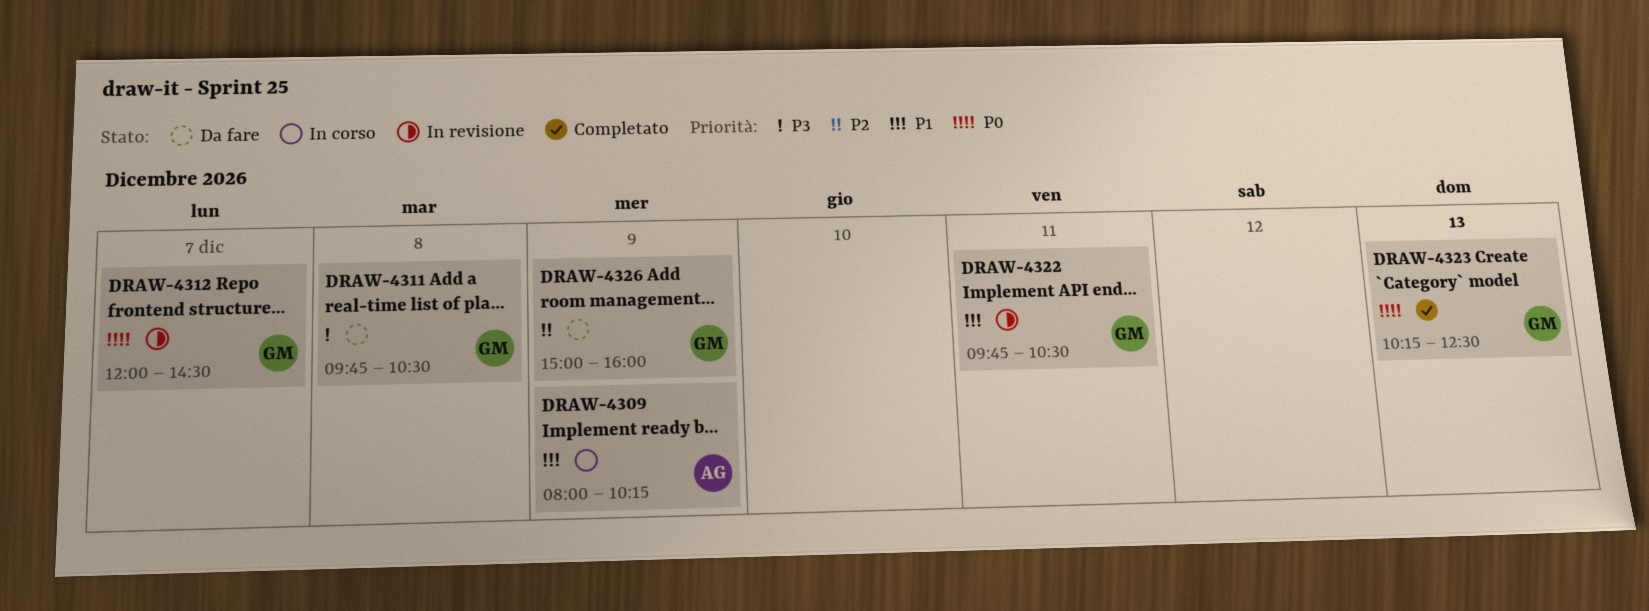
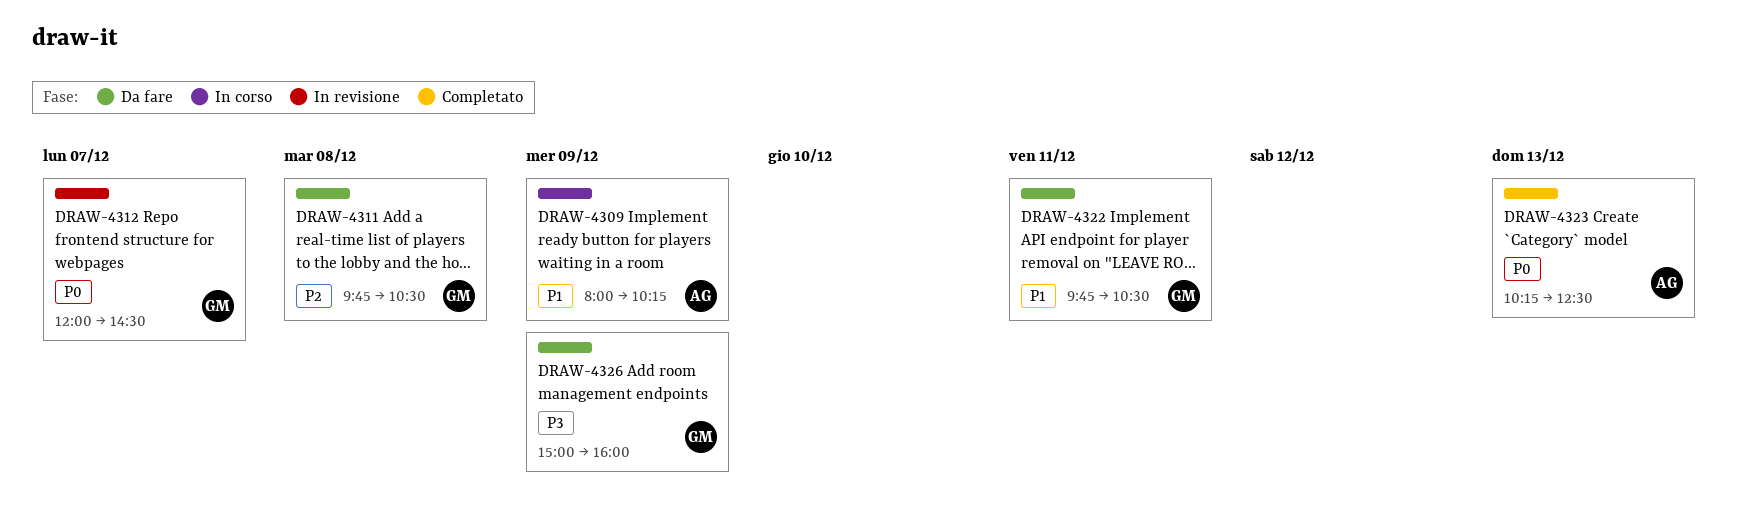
DRAW-4311, priority: P3 -> P2
DRAW-4322, status: In revisione -> Da fare
DRAW-4323, owner: GM -> AG
DRAW-4326, priority: P2 -> P3

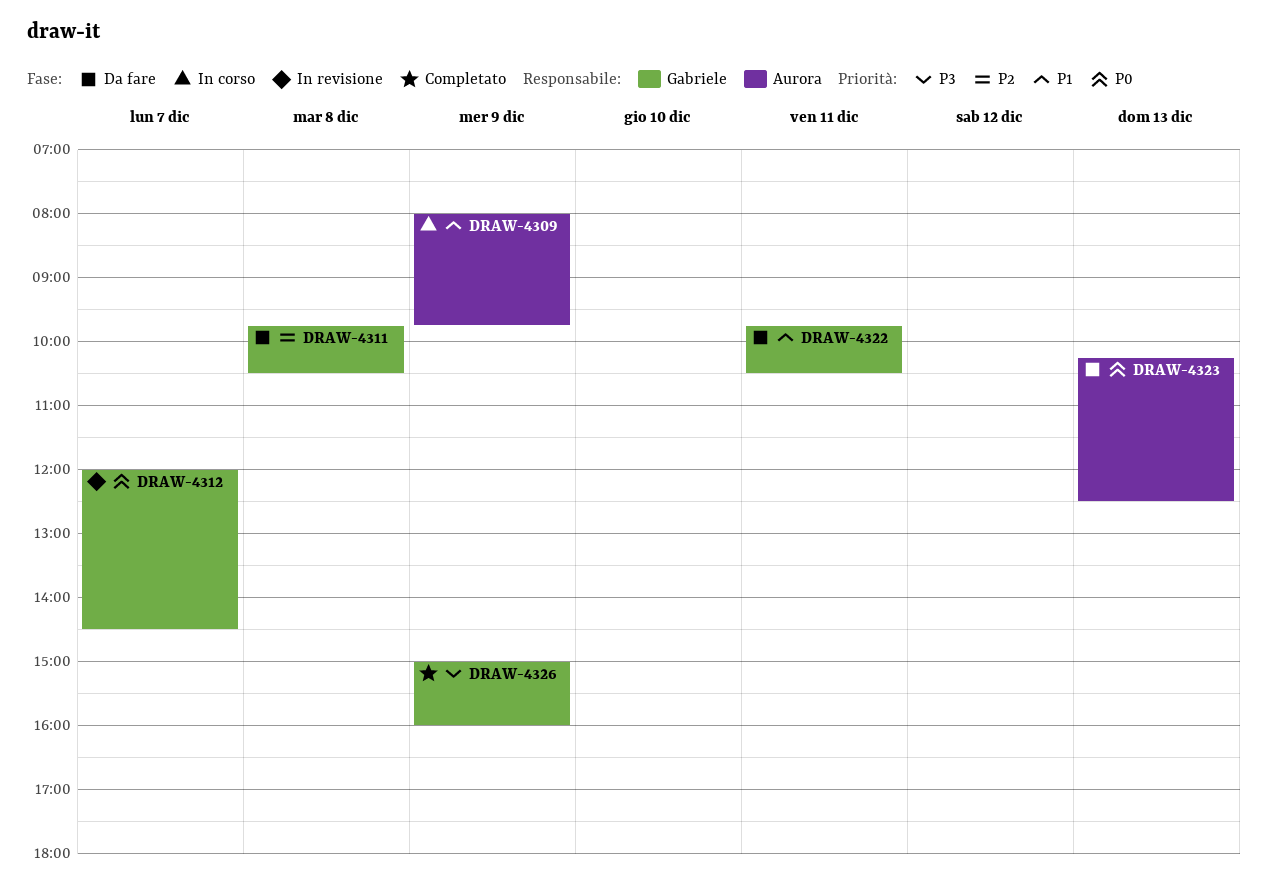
DRAW-4309, ends: 10:15 -> 09:45
DRAW-4323, status: Completato -> Da fare
DRAW-4326, status: Da fare -> Completato

